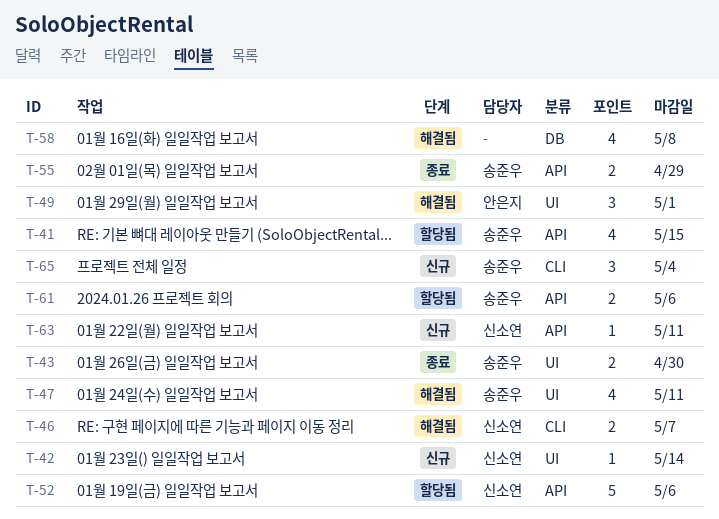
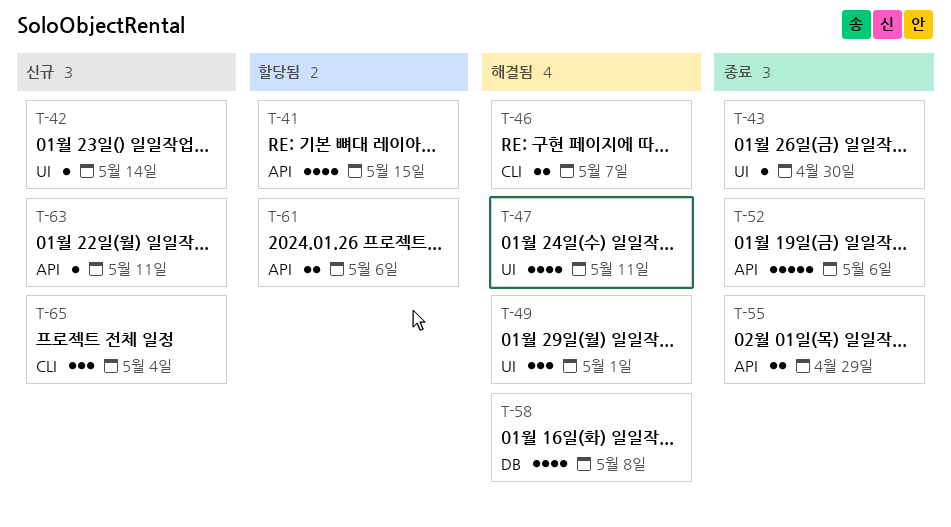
T-43, estimate: 2 -> 1
T-52, status: 할당됨 -> 종료

